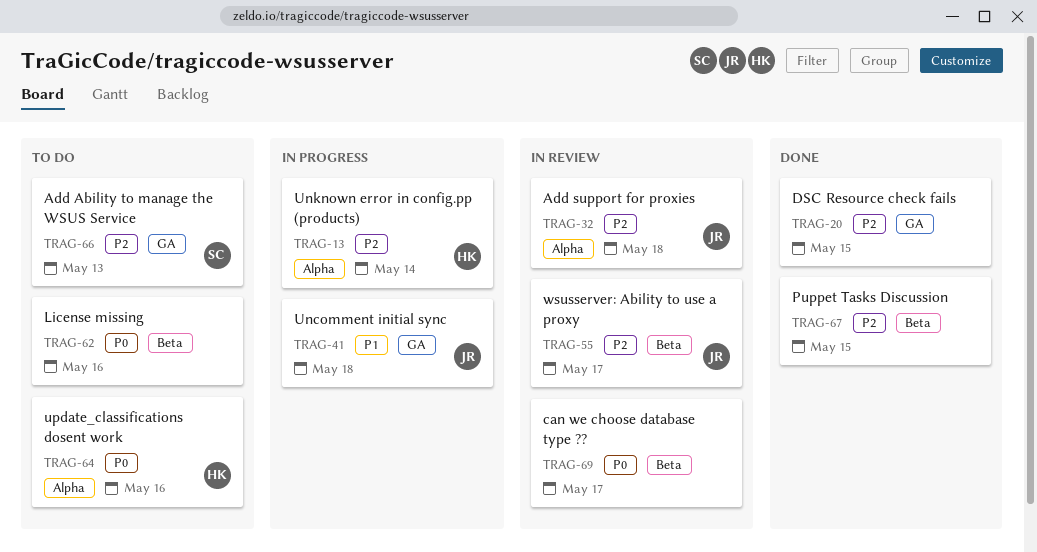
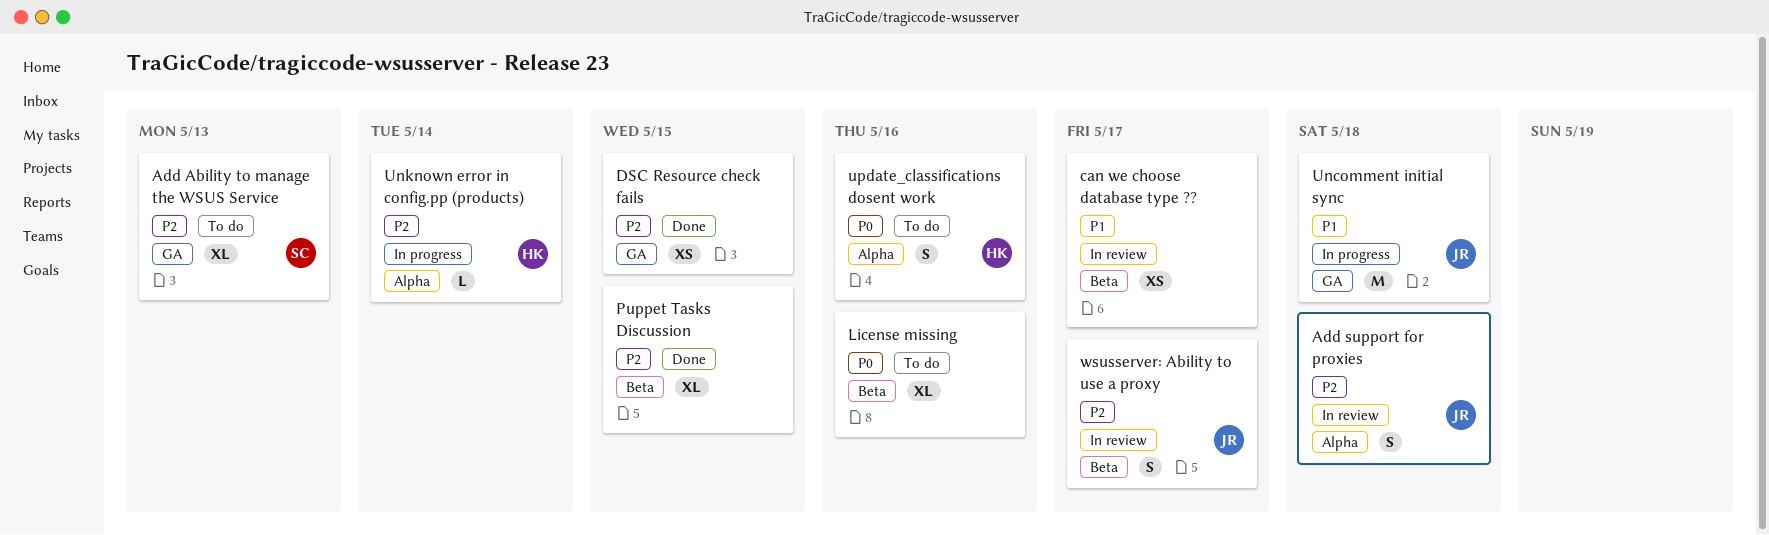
can we choose database type ??, priority: P0 -> P1

